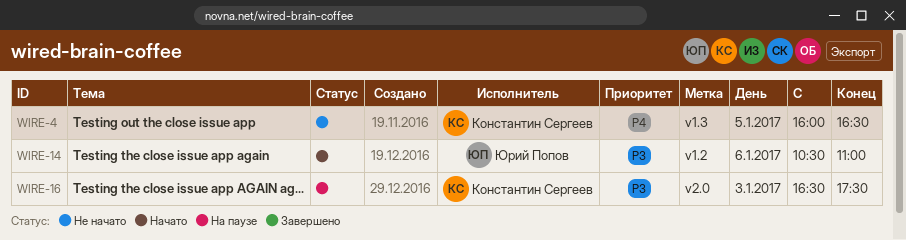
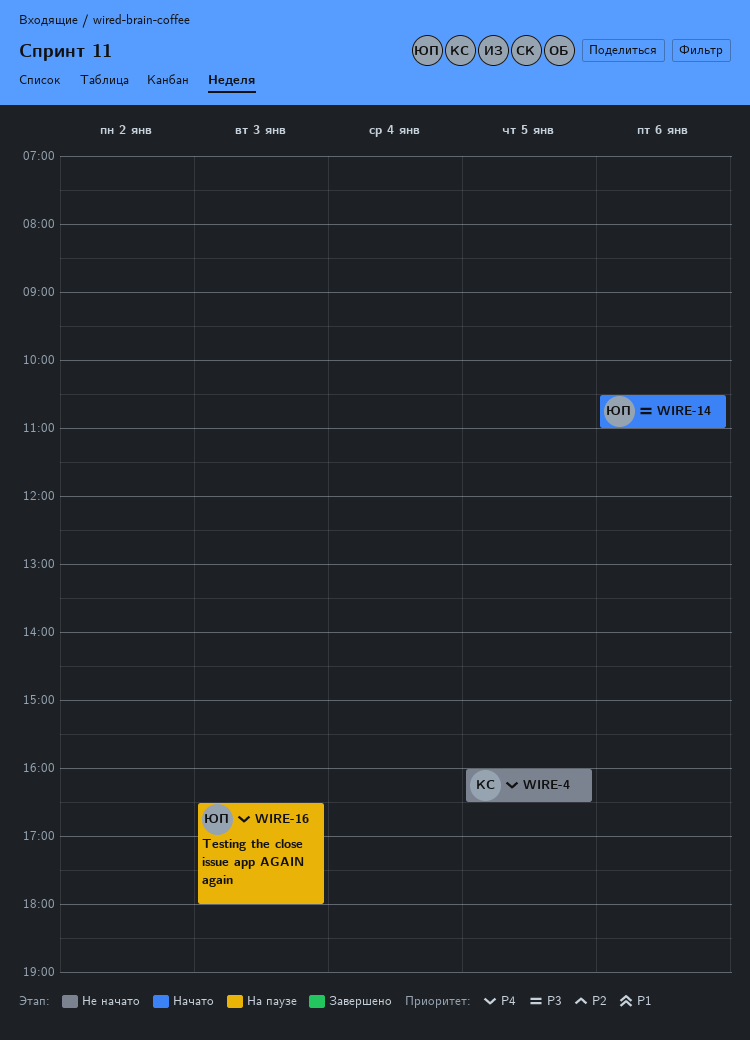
WIRE-16, owner: Константин Сергеев -> Юрий Попов
WIRE-16, priority: P3 -> P4
WIRE-16, ends: 17:30 -> 18:00

